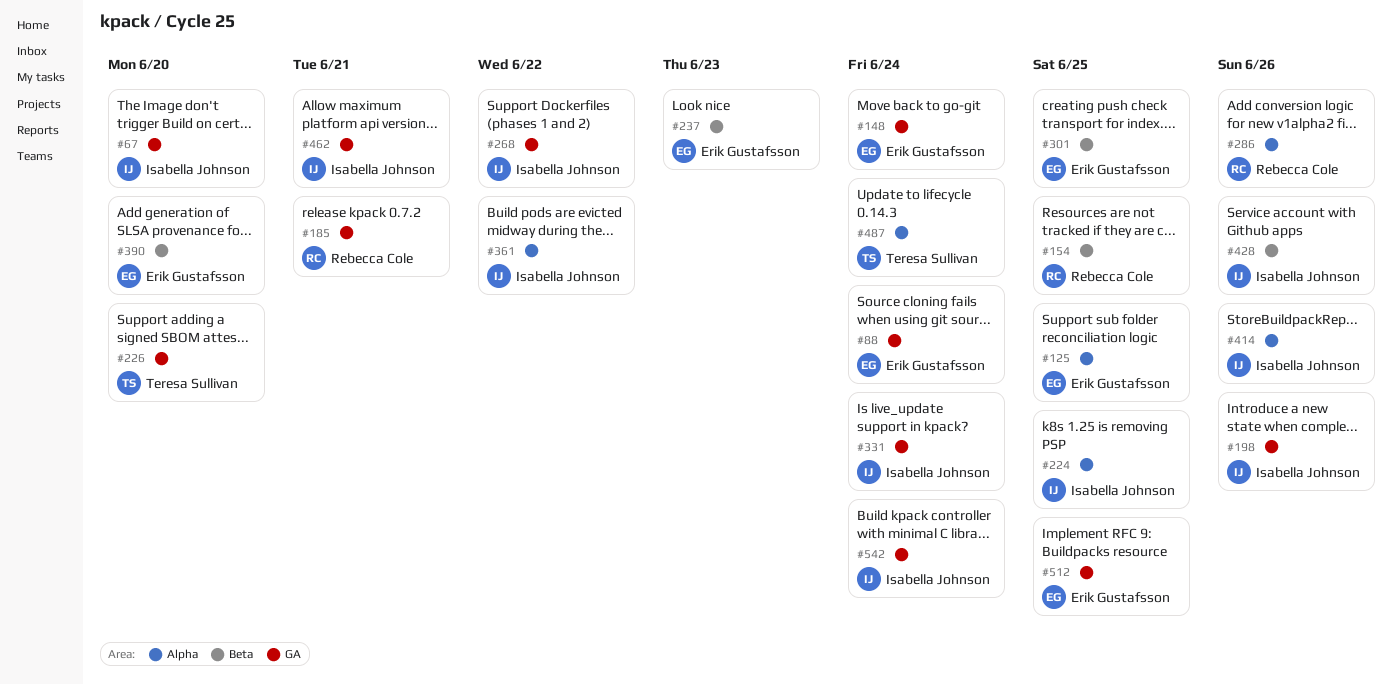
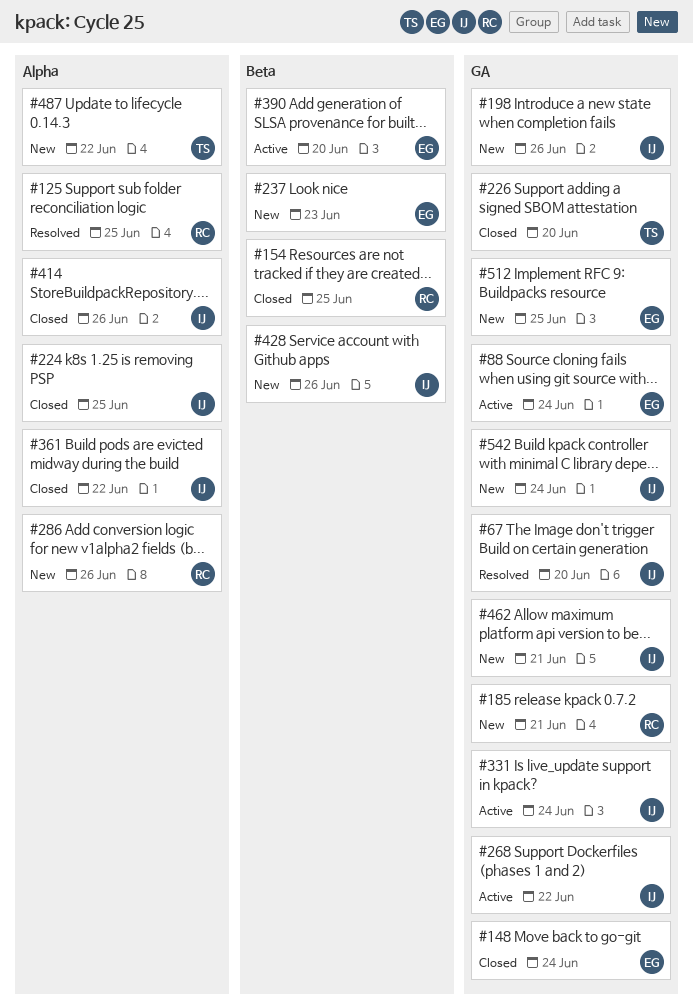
#125, owner: Erik Gustafsson -> Rebecca Cole
#301: present -> none
#487, due: Jun 24 -> Jun 22

